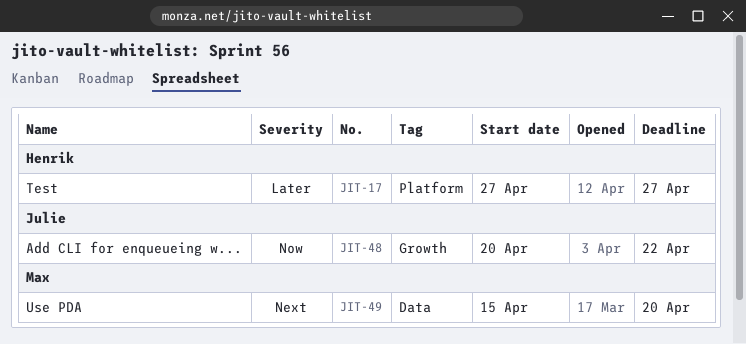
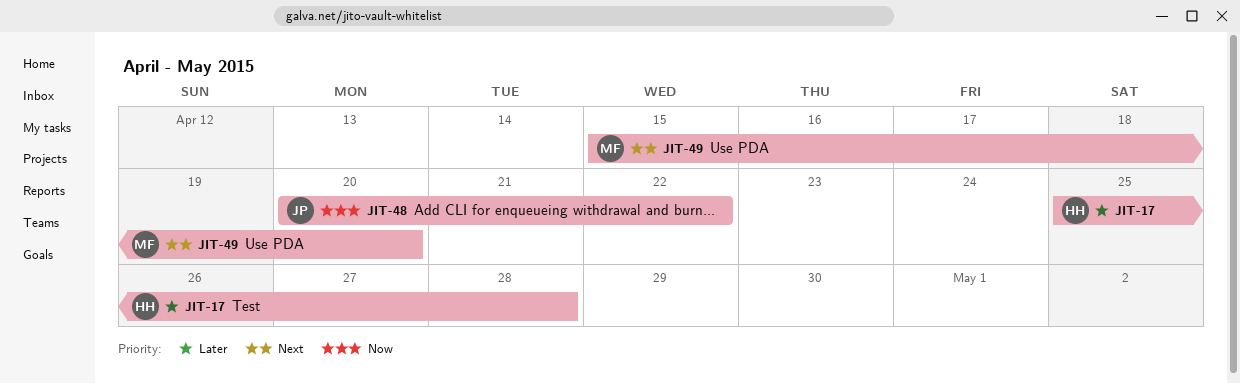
JIT-17, start: Apr 27 -> Apr 25
JIT-17, due: Apr 27 -> Apr 28

